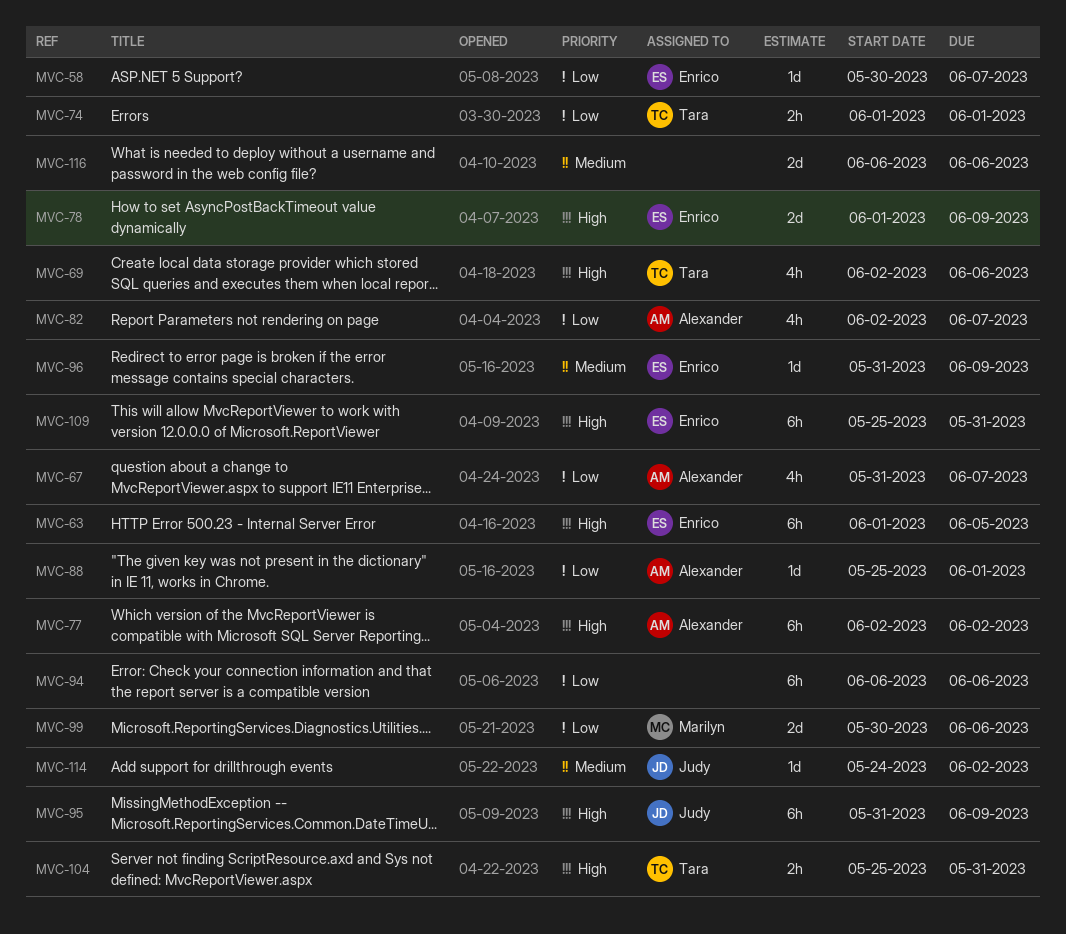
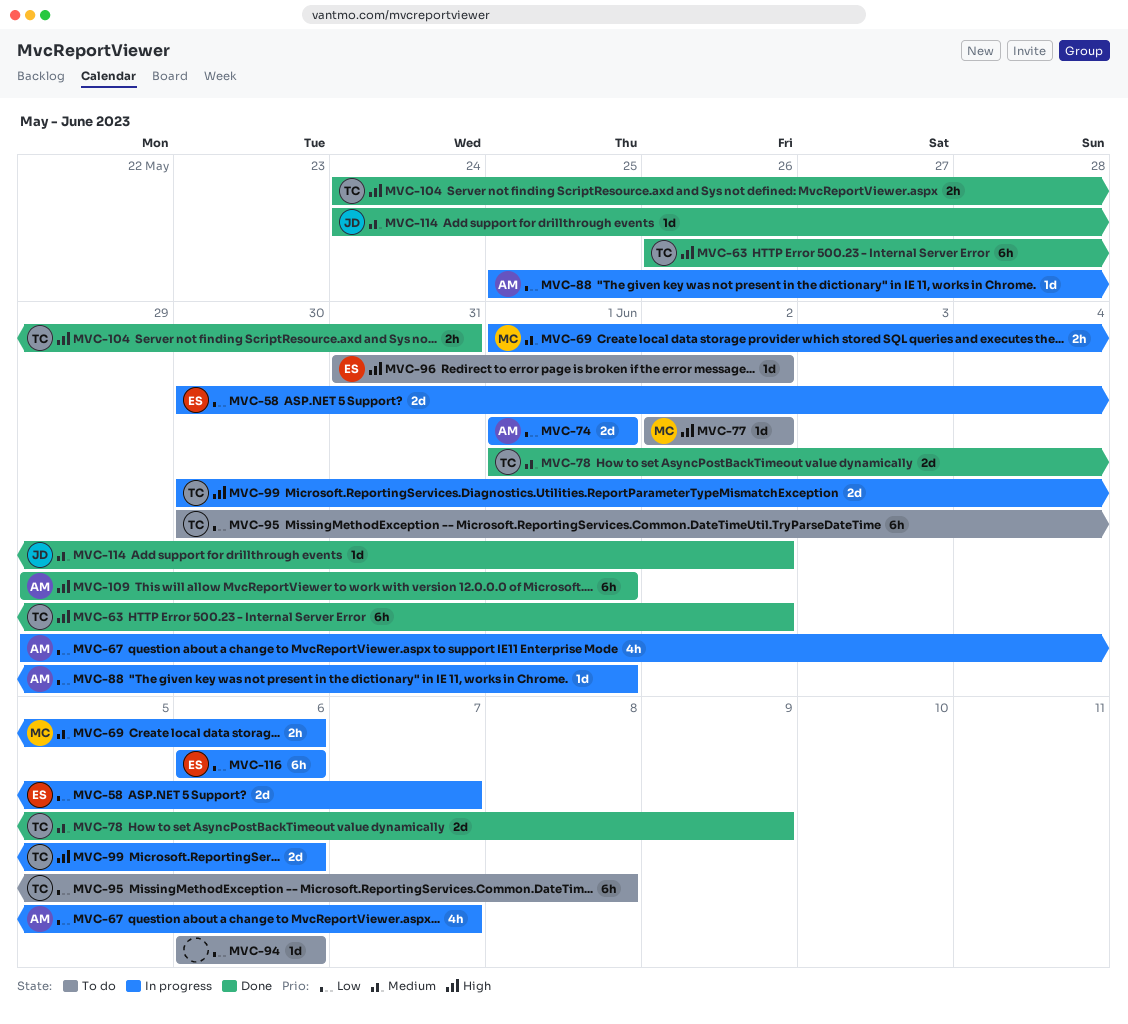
MVC-58, estimate: 1d -> 2d
MVC-63, owner: Enrico -> Tara
MVC-63, start: Jun 1 -> May 26
MVC-63, due: Jun 5 -> Jun 2
MVC-67, start: May 31 -> May 29
MVC-69, owner: Tara -> Marilyn
MVC-69, priority: High -> Medium
MVC-69, estimate: 4h -> 2h
MVC-69, start: Jun 2 -> Jun 1
MVC-74, owner: Tara -> Alexander
MVC-74, estimate: 2h -> 2d
MVC-77, owner: Alexander -> Marilyn
MVC-77, estimate: 6h -> 1d
MVC-78, owner: Enrico -> Tara
MVC-78, priority: High -> Medium
MVC-82: present -> none
MVC-94, estimate: 6h -> 1d
MVC-95, owner: Judy -> Tara
MVC-95, priority: High -> Low
MVC-95, start: May 31 -> May 30
MVC-95, due: Jun 9 -> Jun 8
MVC-96, priority: Medium -> High
MVC-96, due: Jun 9 -> Jun 2
MVC-99, owner: Marilyn -> Tara
MVC-99, priority: Low -> High
MVC-104, start: May 25 -> May 24
MVC-109, owner: Enrico -> Alexander
MVC-109, start: May 25 -> May 29
MVC-109, due: May 31 -> Jun 1
MVC-116, owner: none -> Enrico
MVC-116, priority: Medium -> Low
MVC-116, estimate: 2d -> 6h

